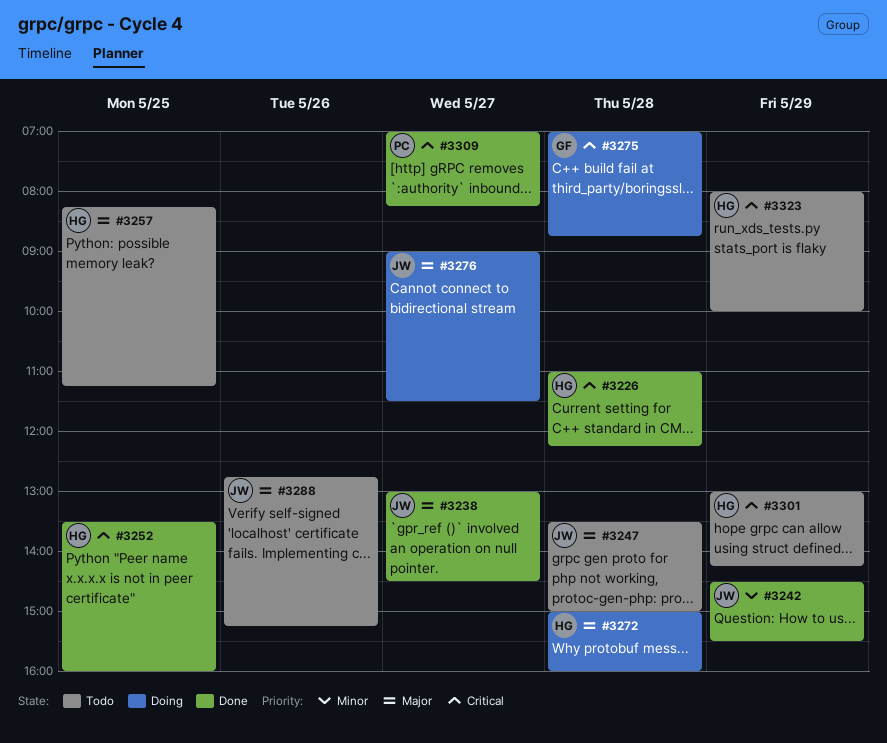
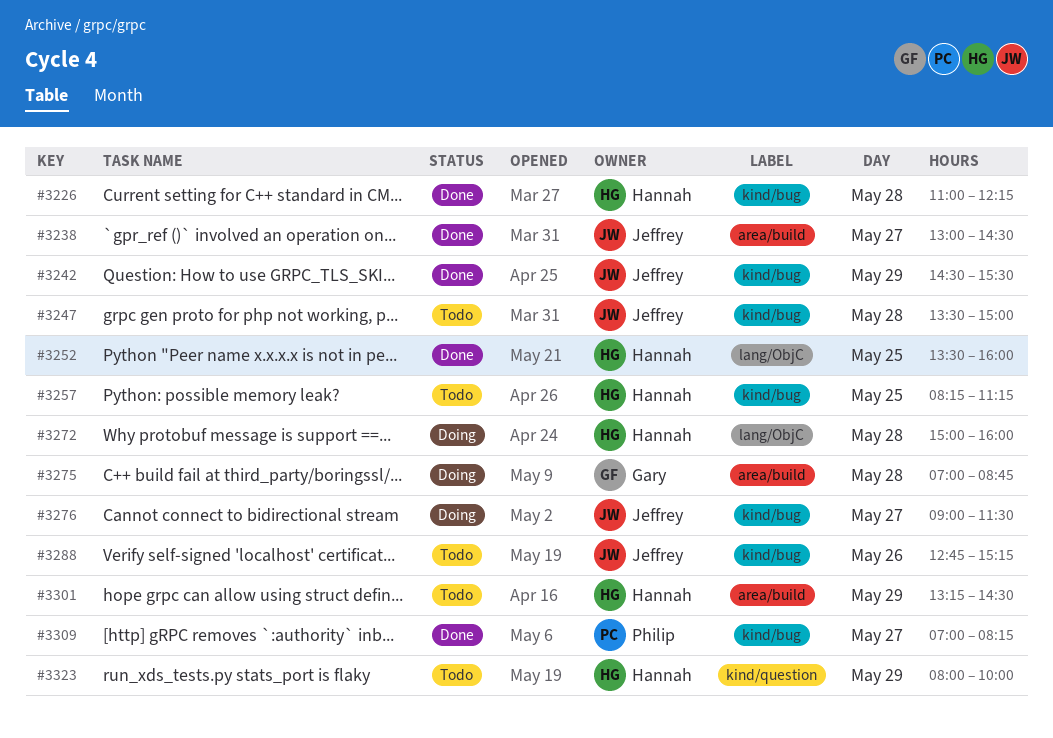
#3301, begins: 13:00 -> 13:15
#3301, ends: 14:15 -> 14:30

